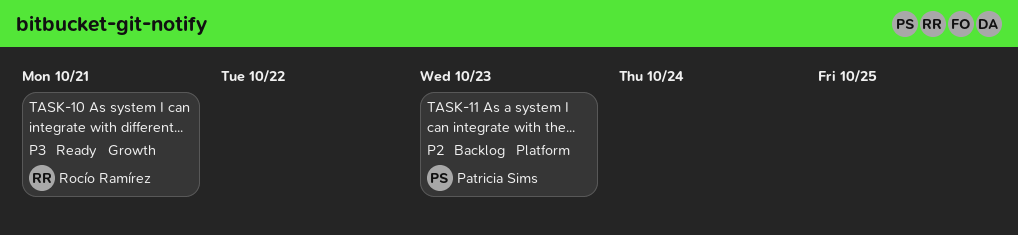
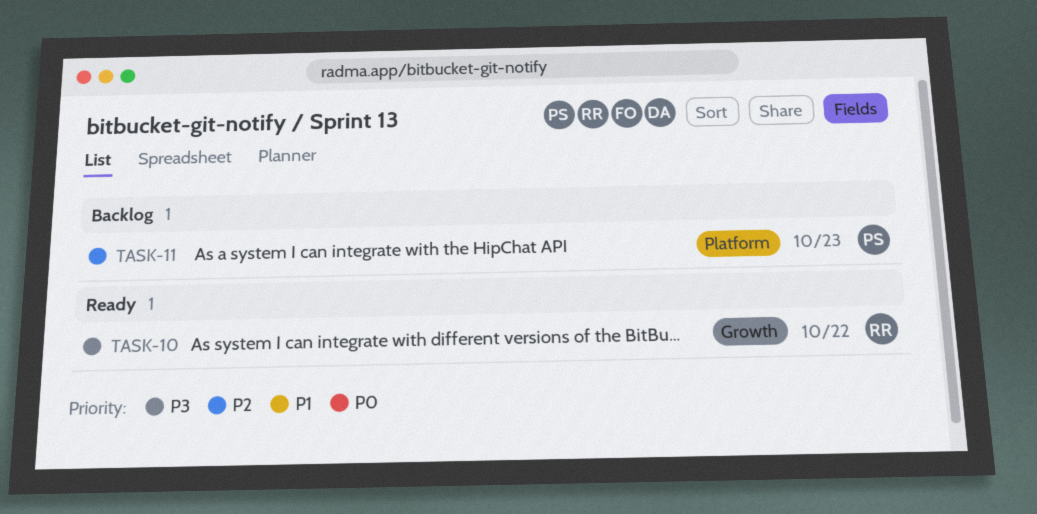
TASK-10, due: Oct 21 -> Oct 22

